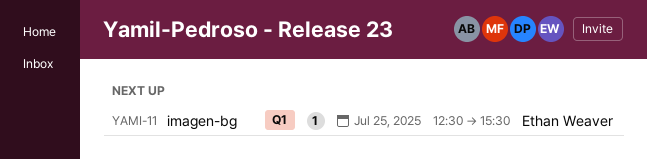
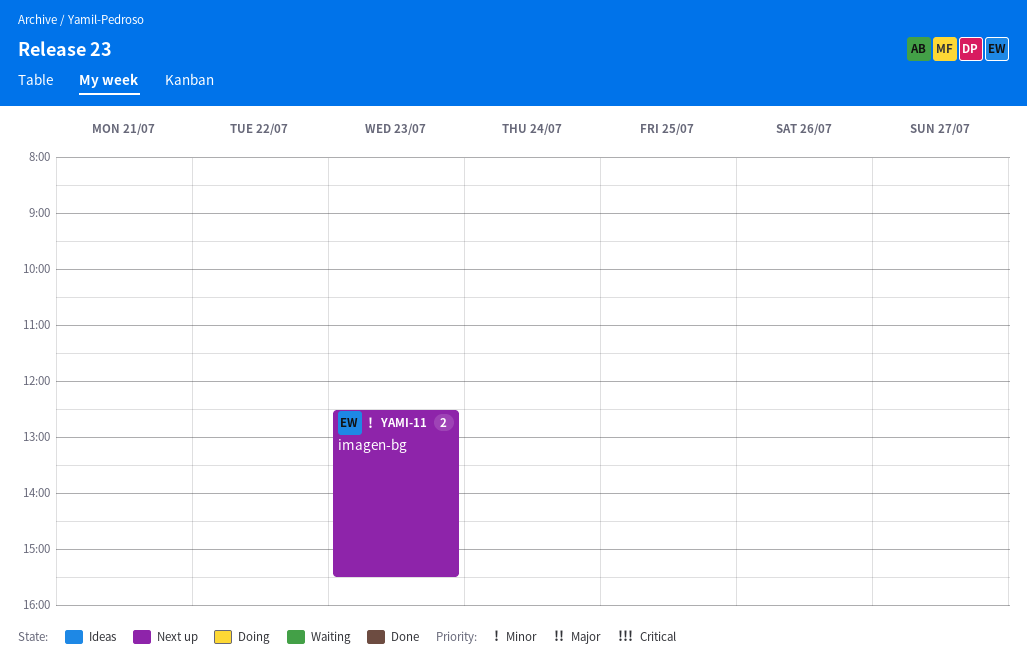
YAMI-11, estimate: 1 -> 2
YAMI-11, day: Jul 25 -> Jul 23

